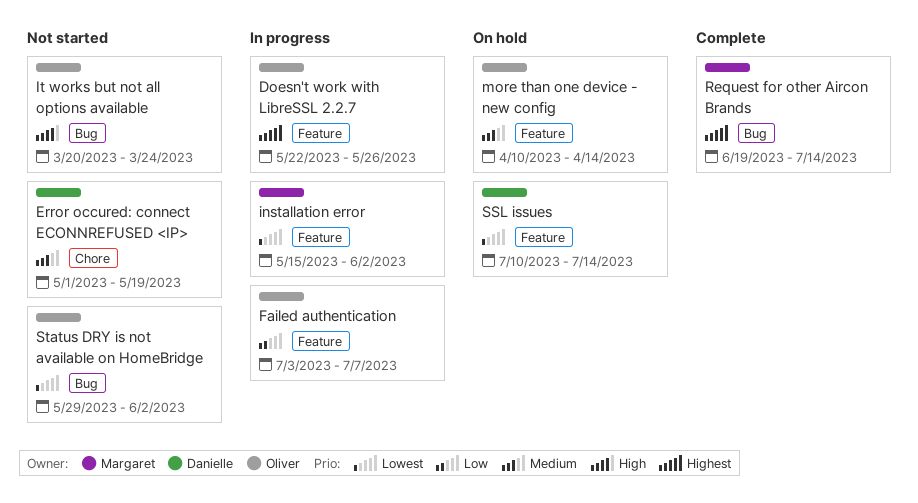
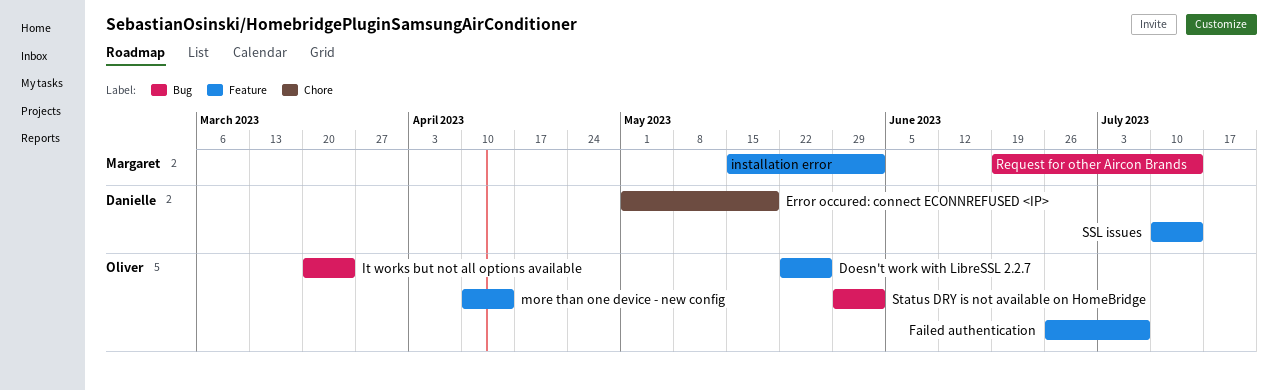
Failed authentication, start: Jul 3 -> Jun 26

